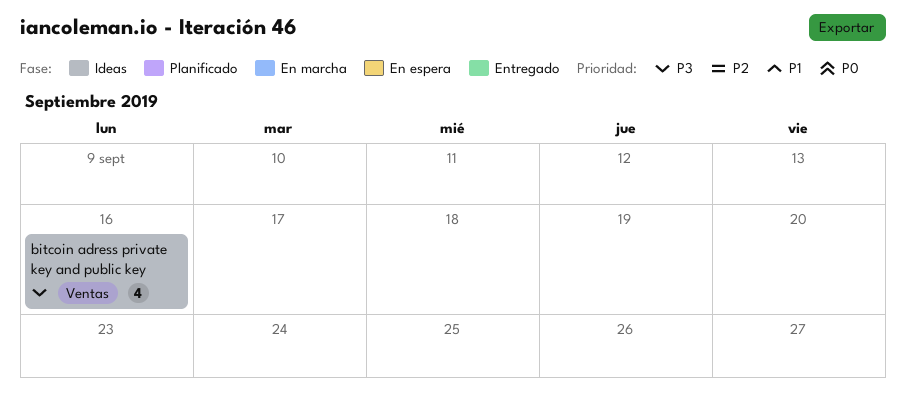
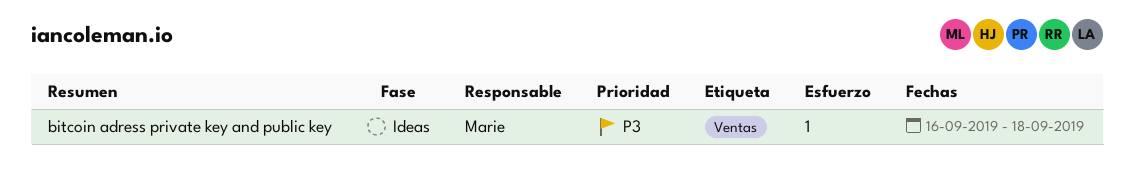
bitcoin adress private key and public key, estimate: 4 -> 1
bitcoin adress private key and public key, due: Sep 16 -> Sep 18

